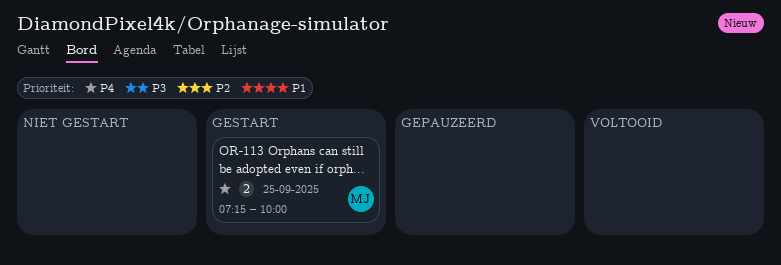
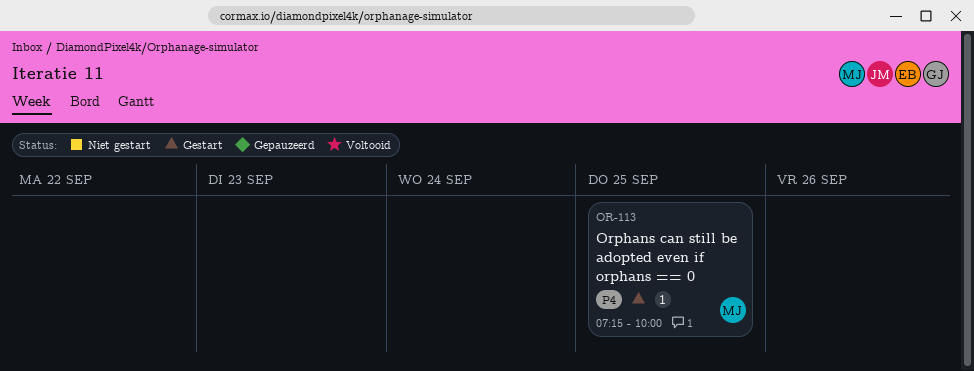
OR-113, estimate: 2 -> 1

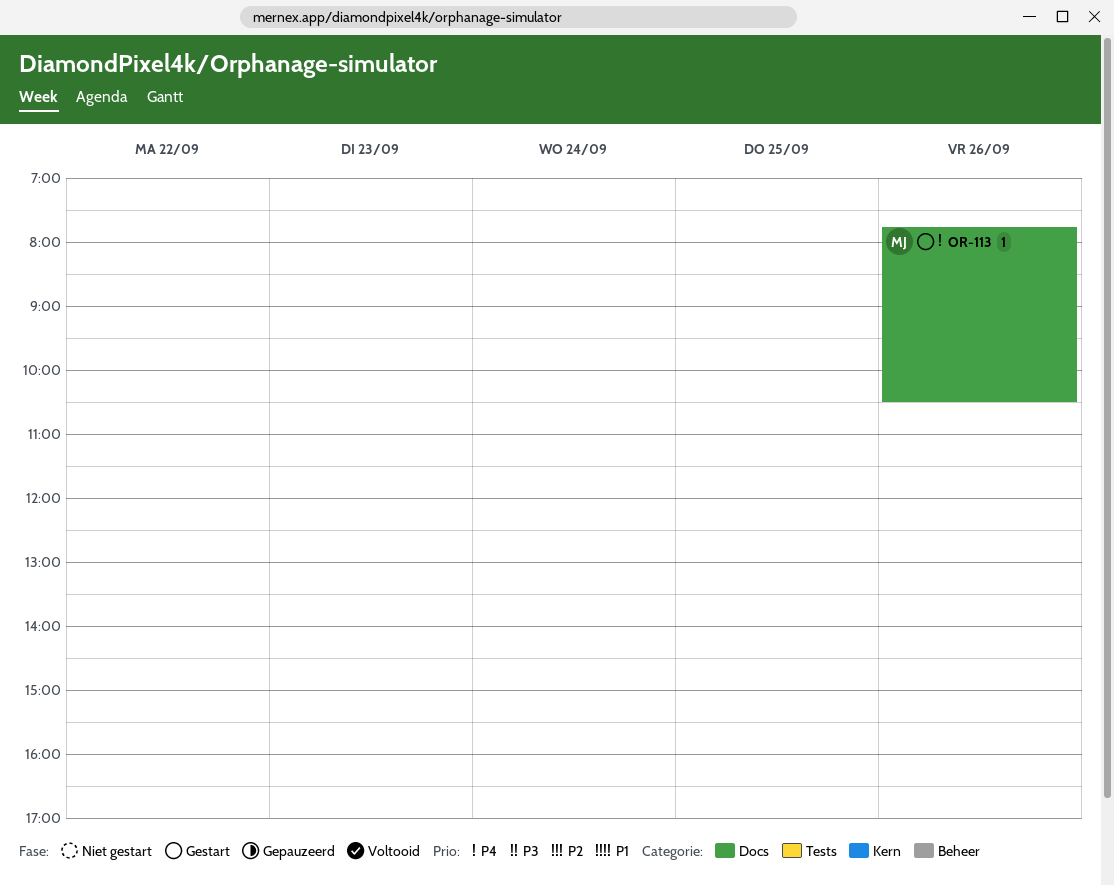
OR-113, day: Sep 25 -> Sep 26
OR-113, begins: 07:15 -> 07:45
OR-113, ends: 10:00 -> 10:30

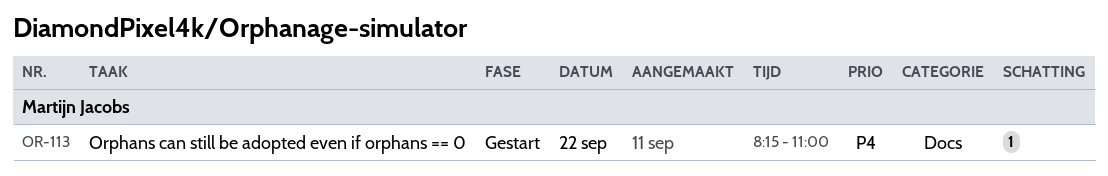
OR-113, day: Sep 26 -> Sep 22
OR-113, begins: 07:45 -> 08:15
OR-113, ends: 10:30 -> 11:00

